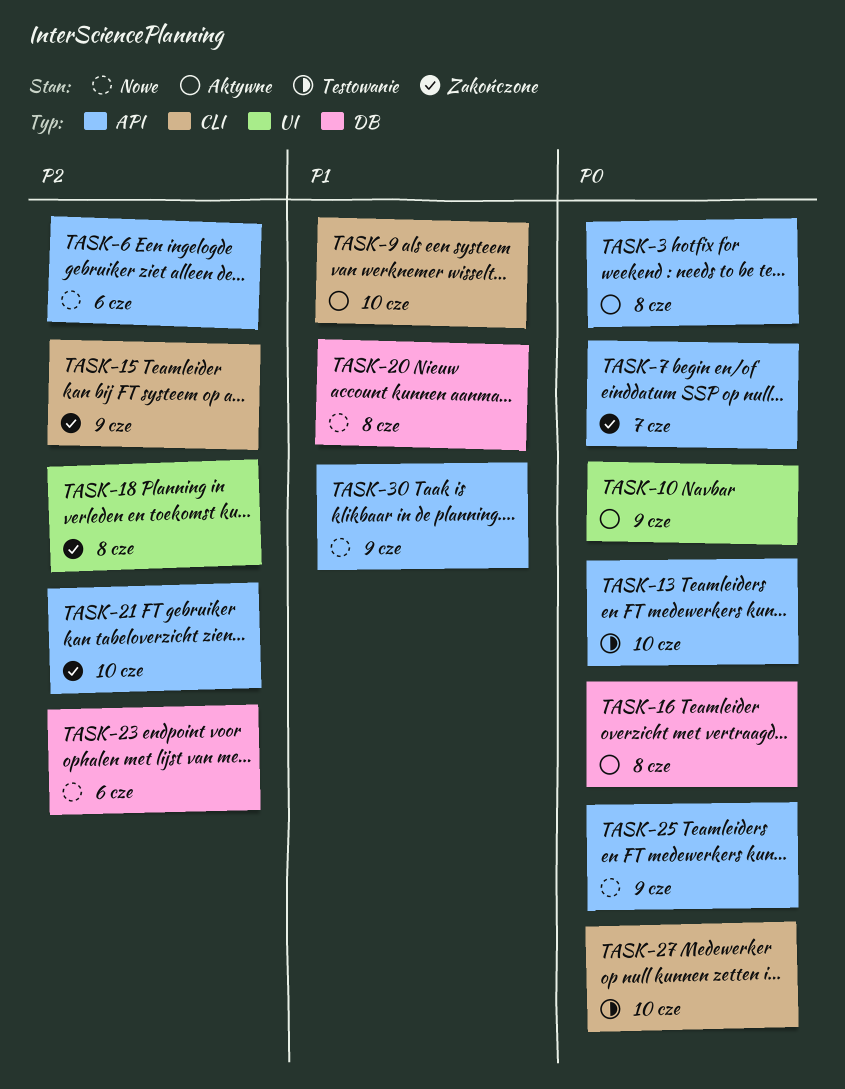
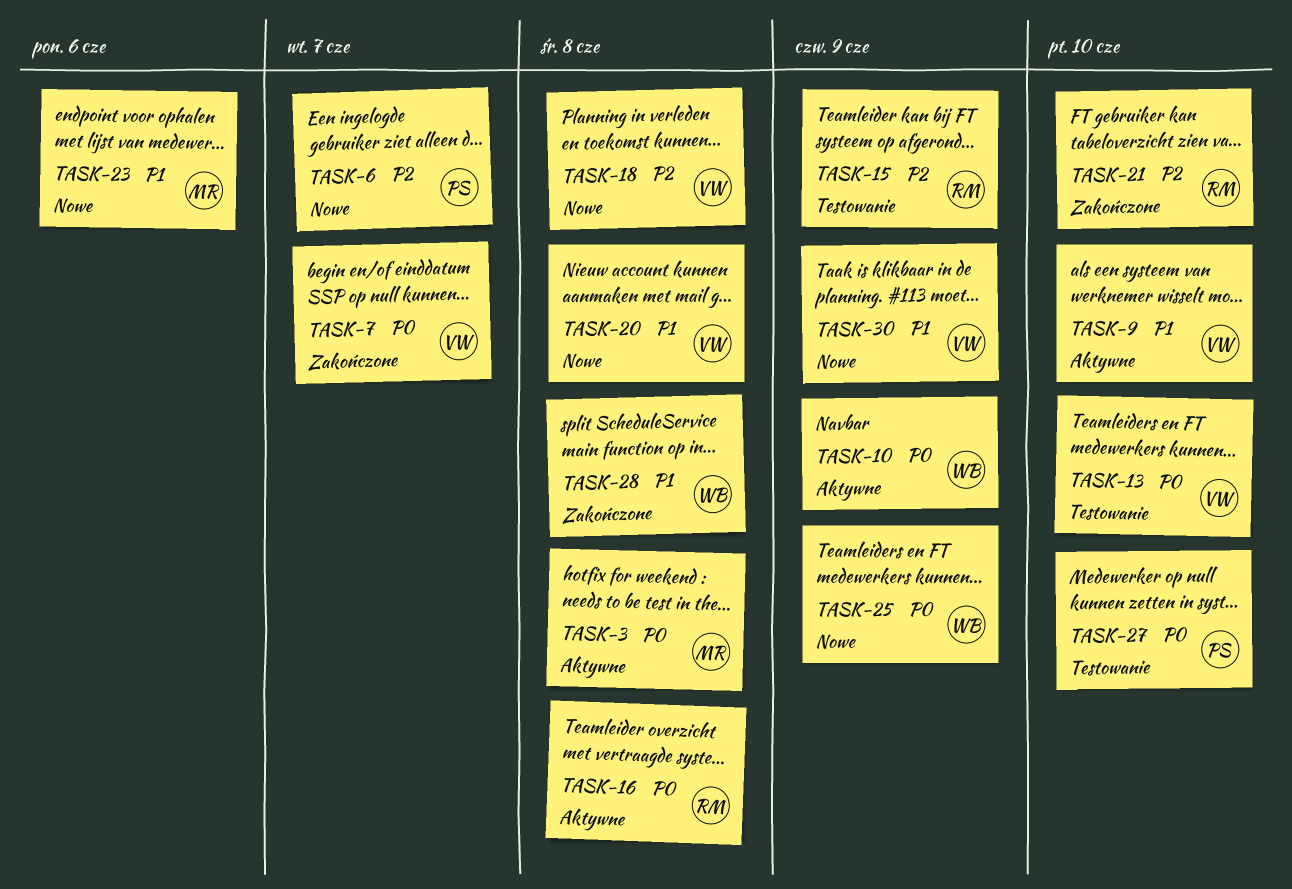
TASK-6, due: Jun 6 -> Jun 7
TASK-15, status: Zakończone -> Testowanie
TASK-18, status: Zakończone -> Nowe
TASK-23, priority: P2 -> P1
TASK-28: none -> present

